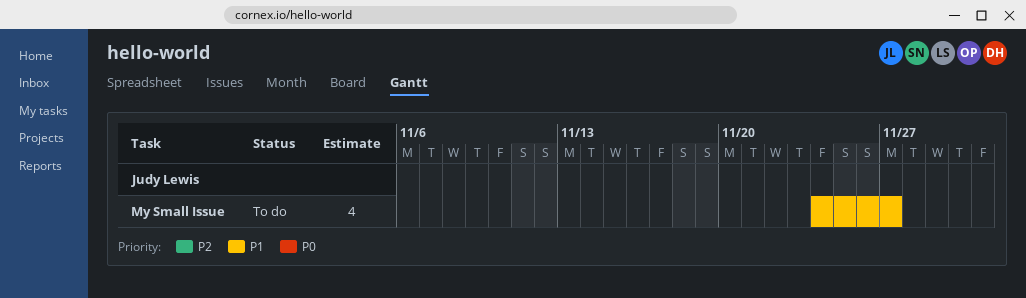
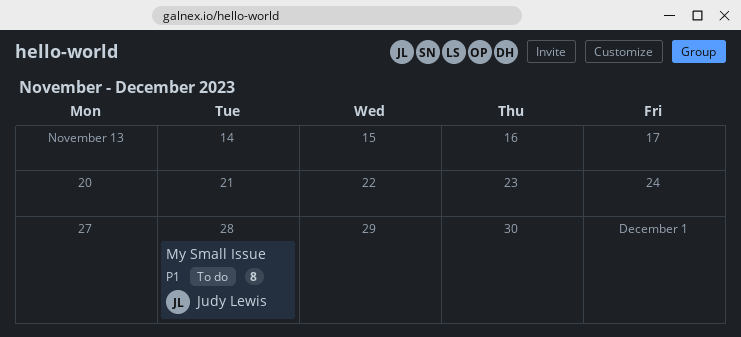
My Small Issue, estimate: 4 -> 8
My Small Issue, due: Nov 27 -> Nov 28

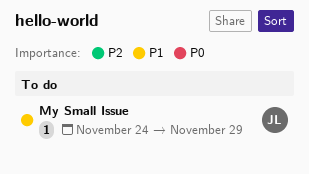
My Small Issue, estimate: 8 -> 1
My Small Issue, due: Nov 28 -> Nov 29

